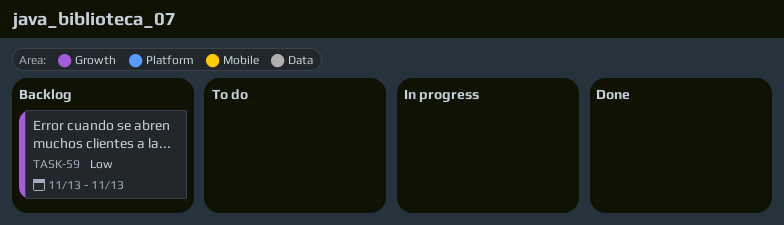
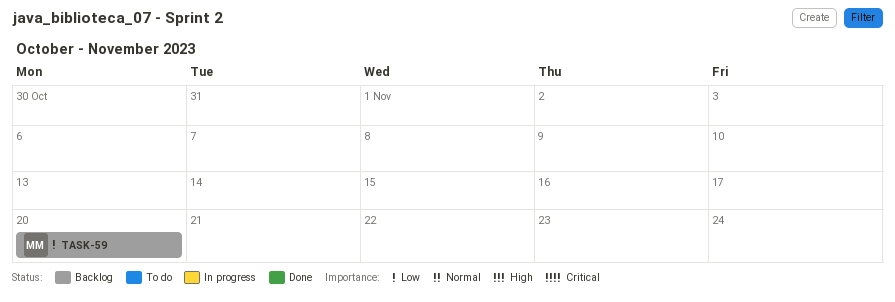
TASK-59, start: Nov 13 -> Nov 20
TASK-59, due: Nov 13 -> Nov 20

